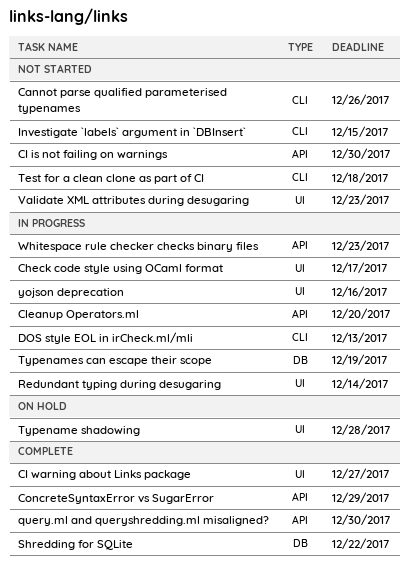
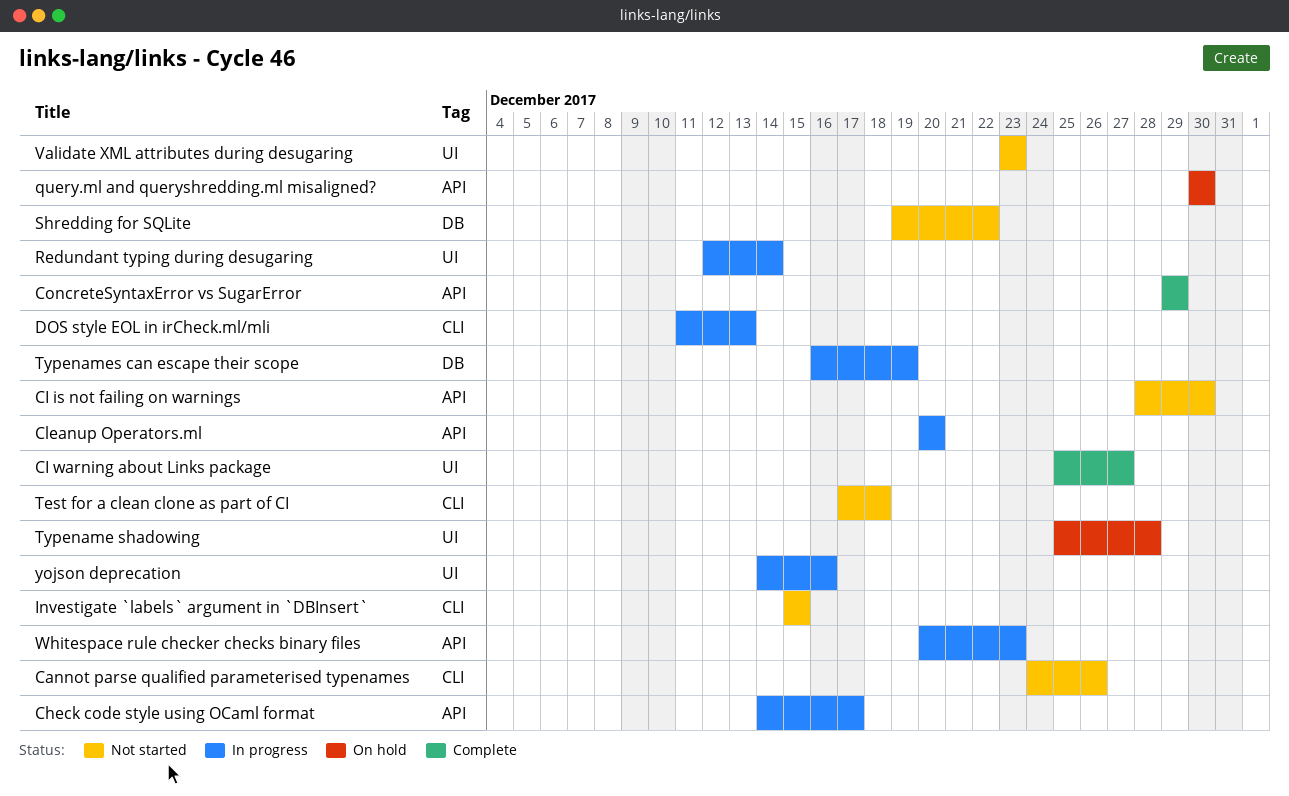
Check code style using OCaml format, label: UI -> API
query.ml and queryshredding.ml misaligned?, status: Complete -> On hold
Shredding for SQLite, status: Complete -> Not started

